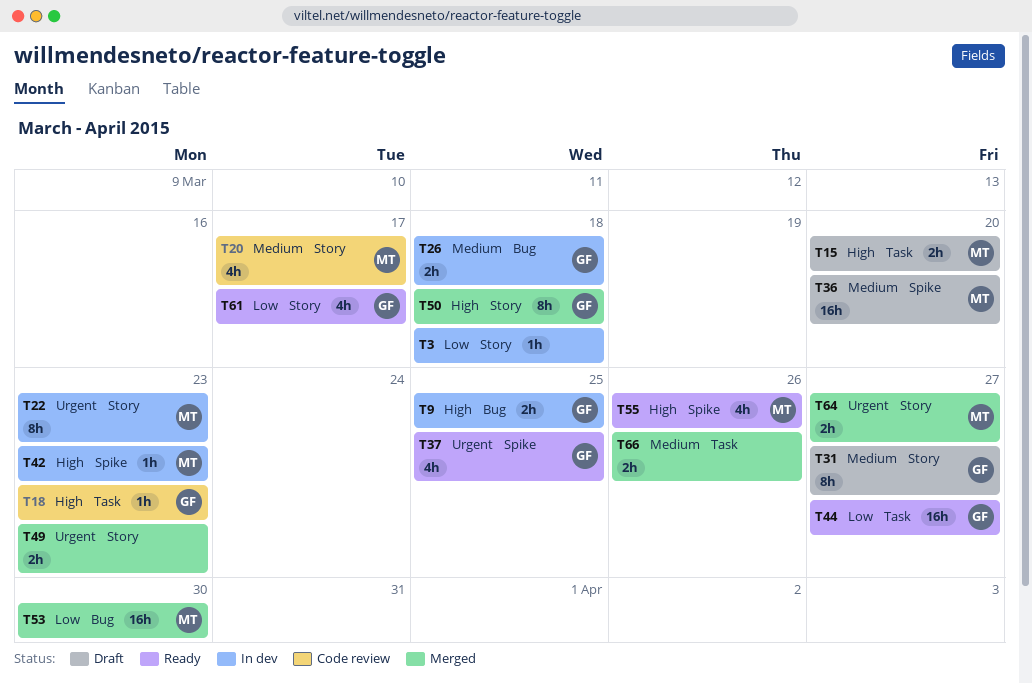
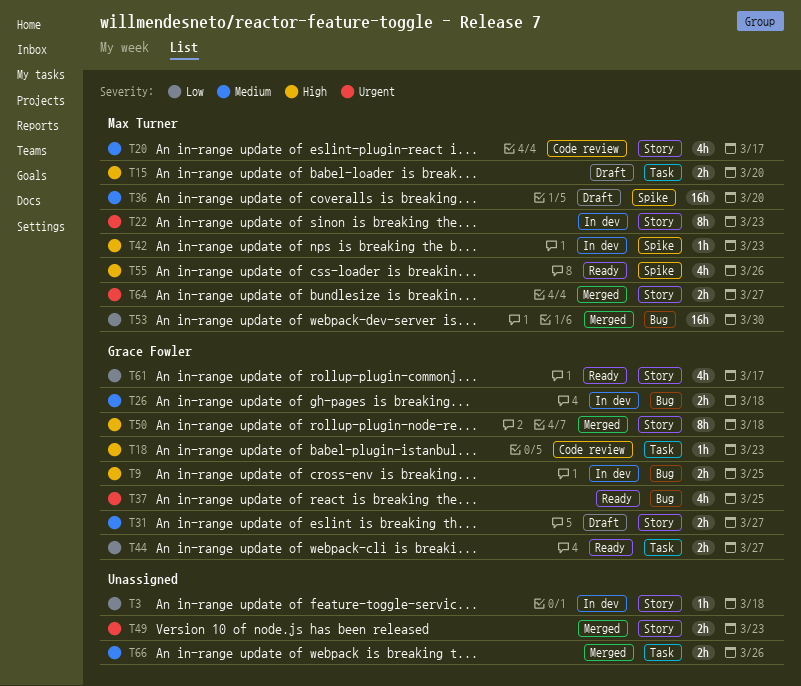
T31, estimate: 8h -> 2h
T37, label: Spike -> Bug
T44, estimate: 16h -> 2h

